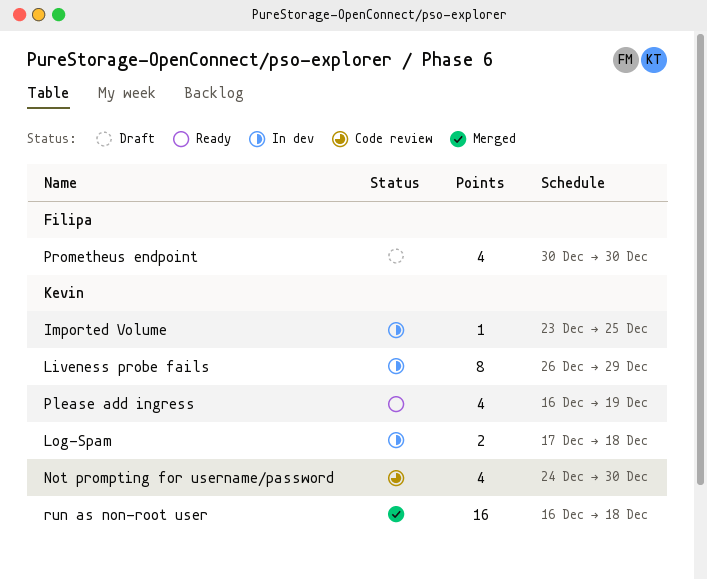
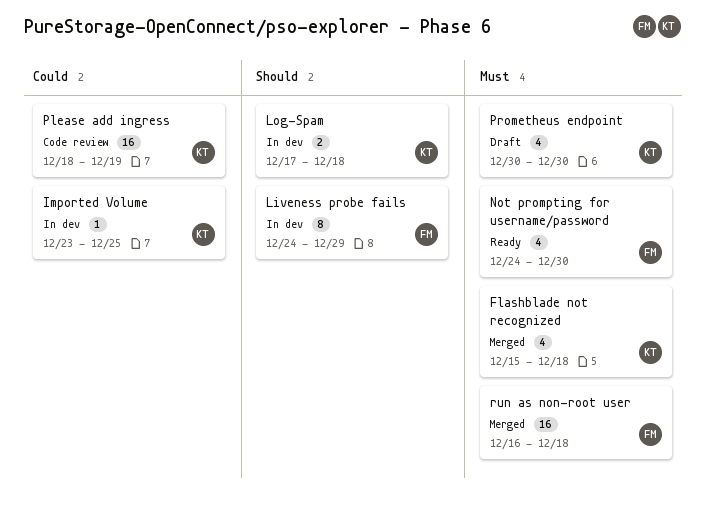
Flashblade not recognized: none -> present
Liveness probe fails, owner: Kevin -> Filipa
Liveness probe fails, start: Dec 26 -> Dec 24
Not prompting for username/password, status: Code review -> Ready
Not prompting for username/password, owner: Kevin -> Filipa
Please add ingress, status: Ready -> Code review
Please add ingress, estimate: 4 -> 16
Please add ingress, start: Dec 16 -> Dec 18
Prometheus endpoint, owner: Filipa -> Kevin
run as non-root user, owner: Kevin -> Filipa

